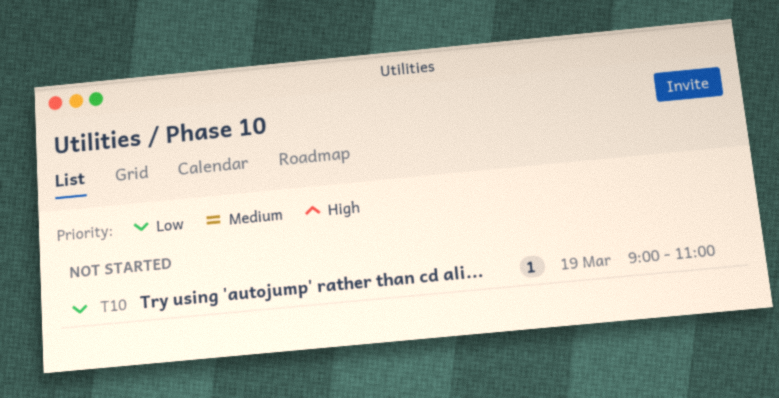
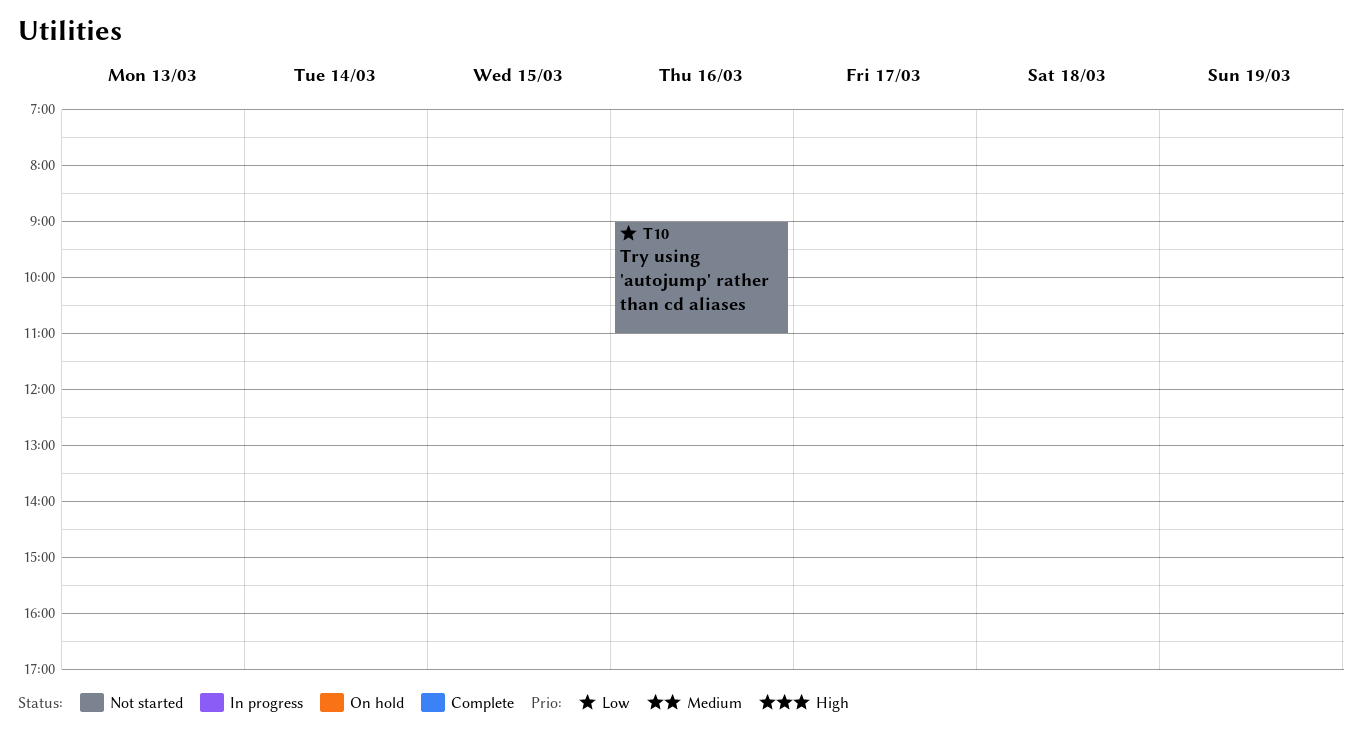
T10, day: Mar 19 -> Mar 16

